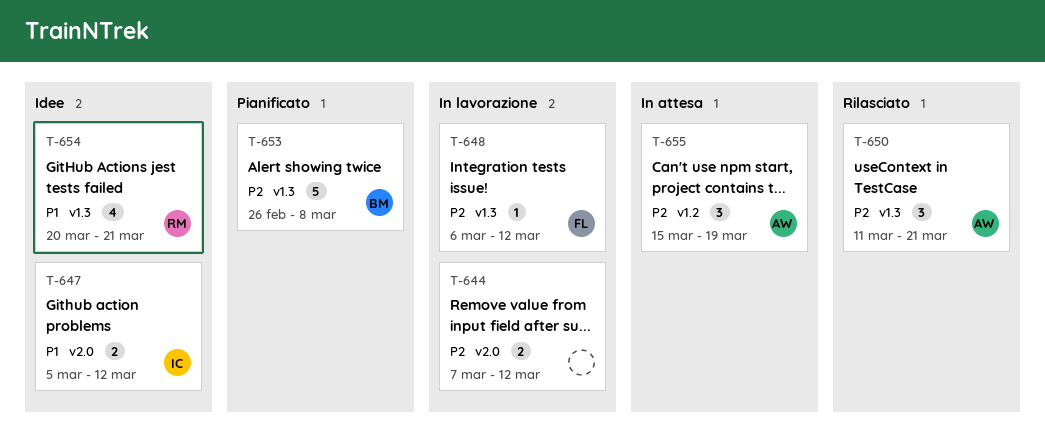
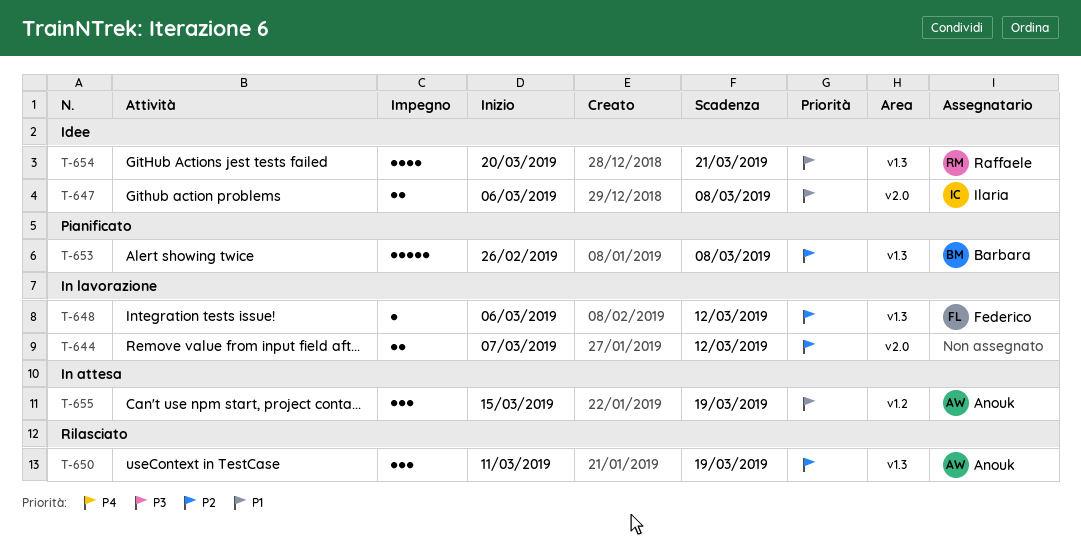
T-647, start: Mar 5 -> Mar 6
T-647, due: Mar 12 -> Mar 8
T-650, due: Mar 21 -> Mar 19
T-655, priority: P2 -> P1

